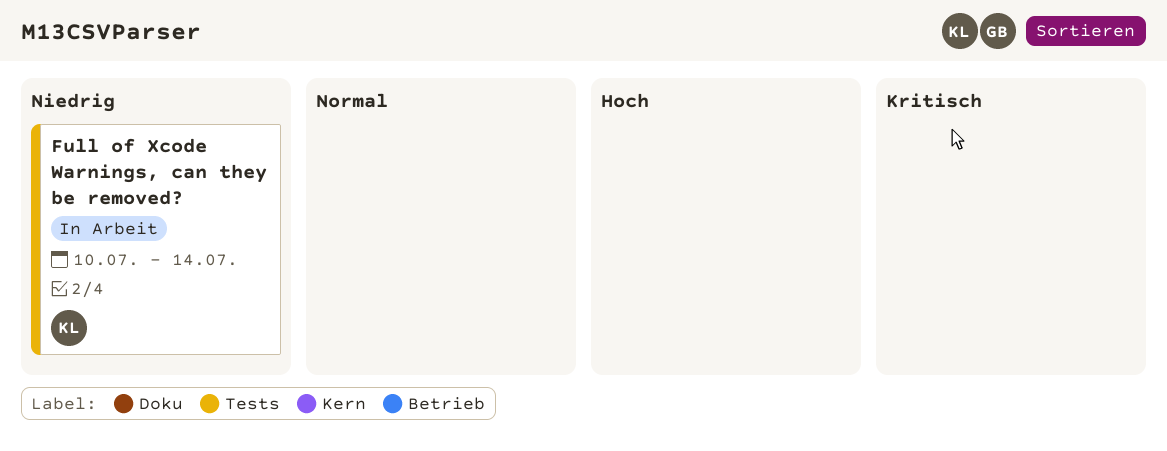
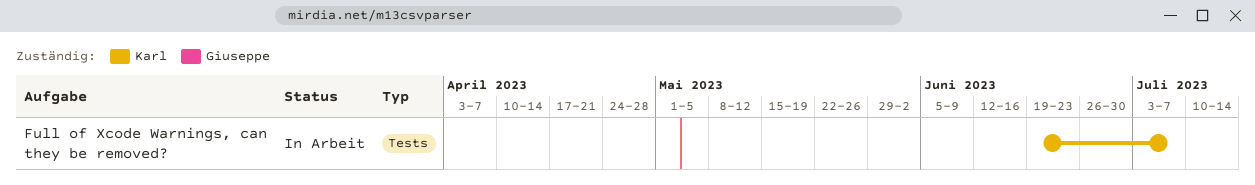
Full of Xcode Warnings, can they be removed?, start: Jul 10 -> Jun 19
Full of Xcode Warnings, can they be removed?, due: Jul 14 -> Jul 7

